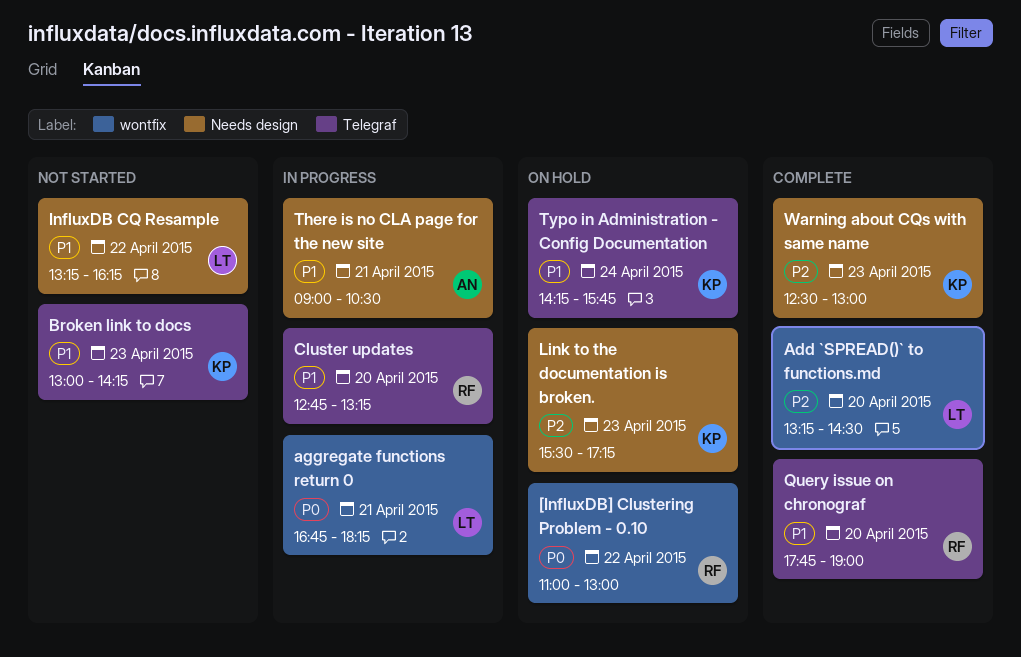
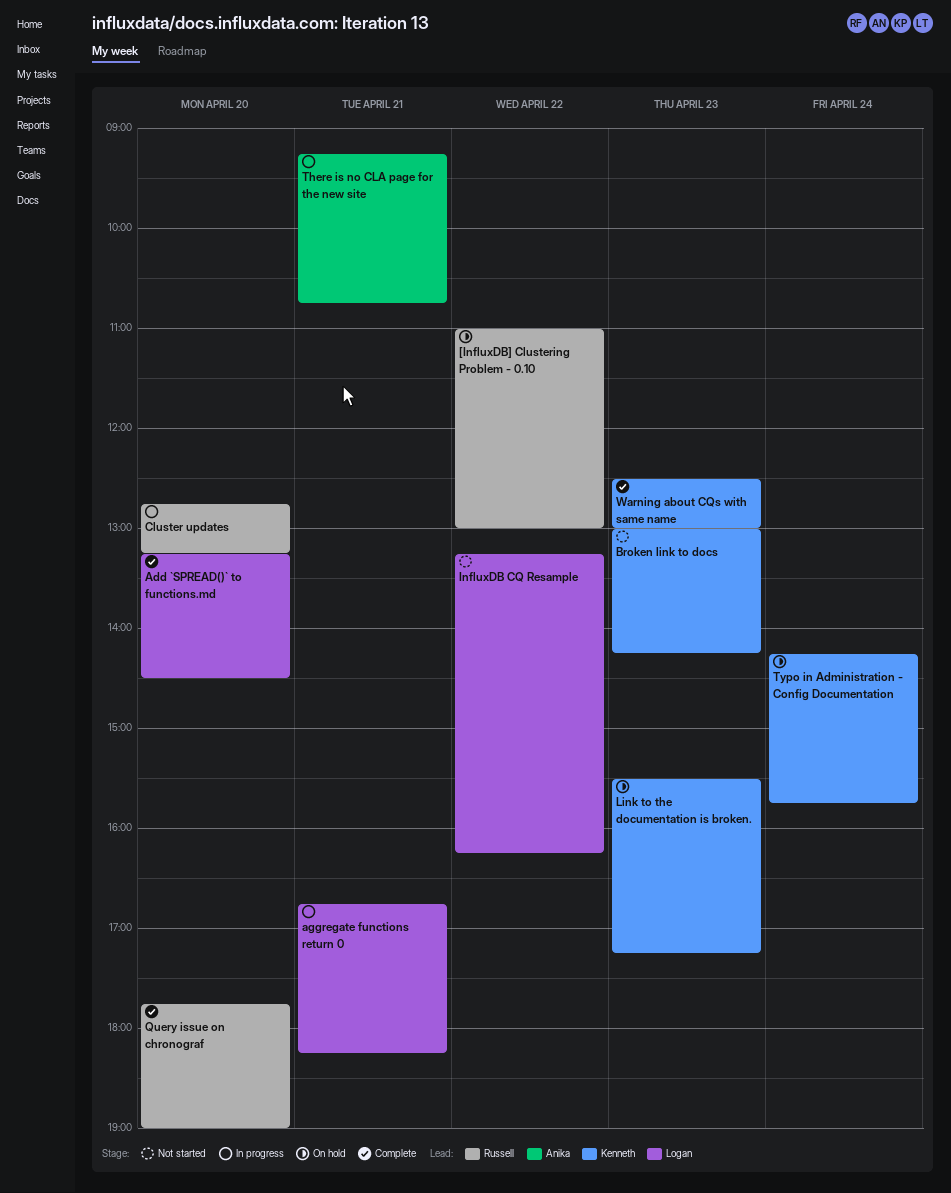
There is no CLA page for the new site, begins: 09:00 -> 09:15
There is no CLA page for the new site, ends: 10:30 -> 10:45

